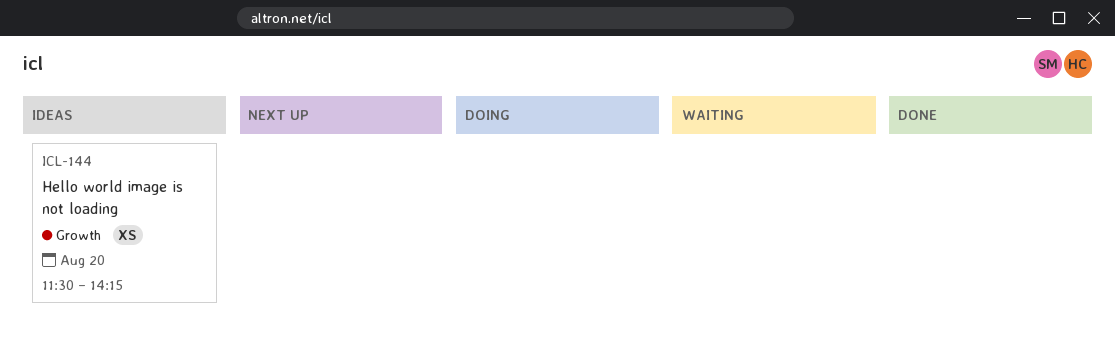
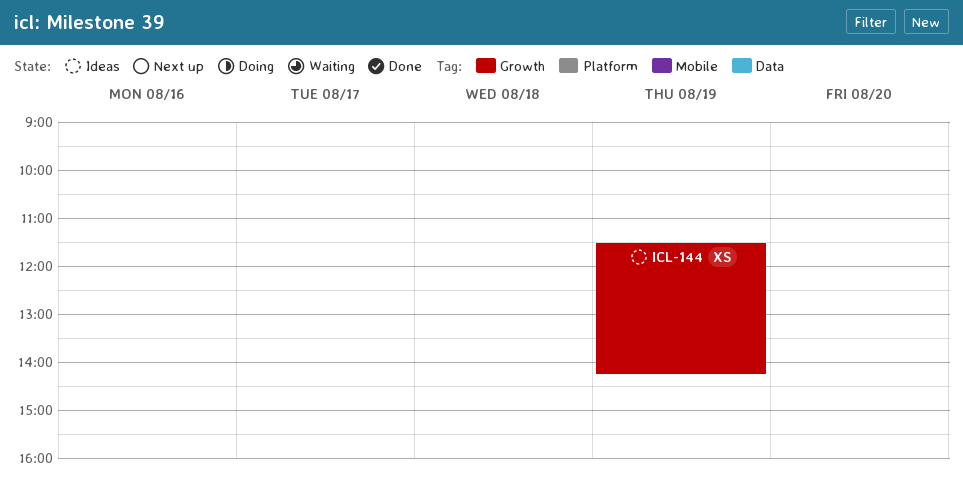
ICL-144, day: Aug 20 -> Aug 19

